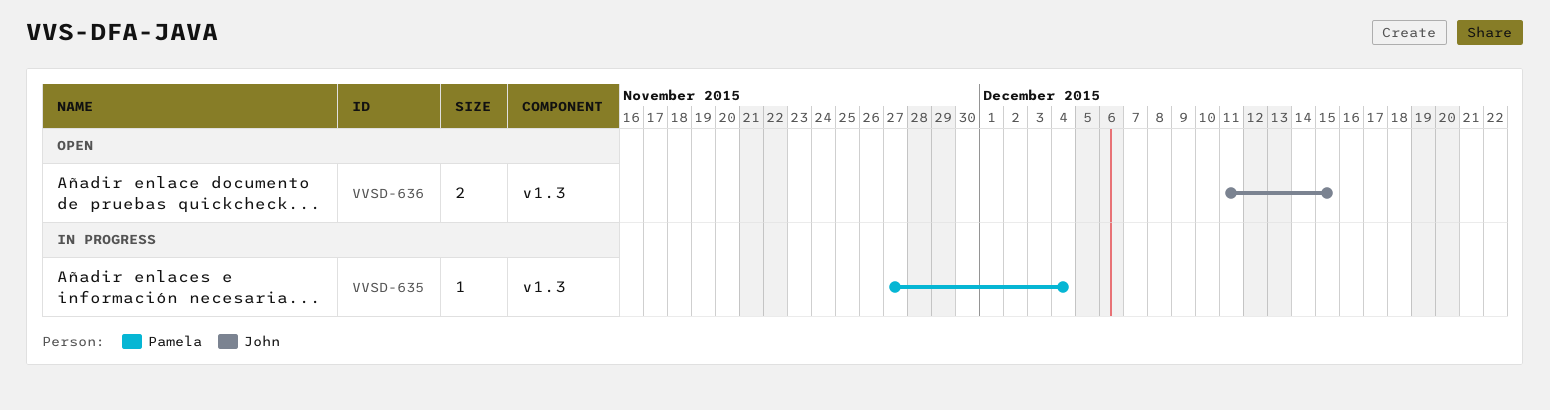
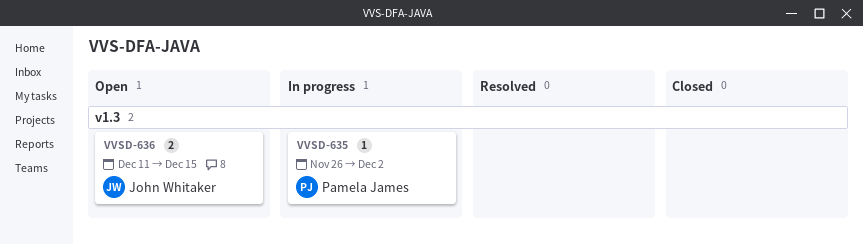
VVSD-635, start: Nov 27 -> Nov 26
VVSD-635, due: Dec 4 -> Dec 2

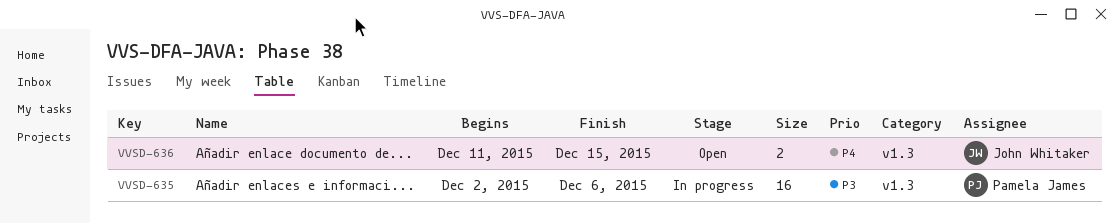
VVSD-635, estimate: 1 -> 16
VVSD-635, start: Nov 26 -> Dec 2
VVSD-635, due: Dec 2 -> Dec 6

